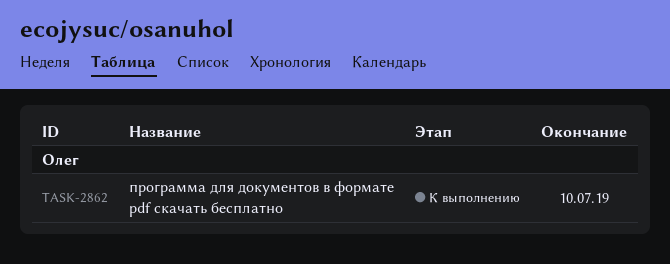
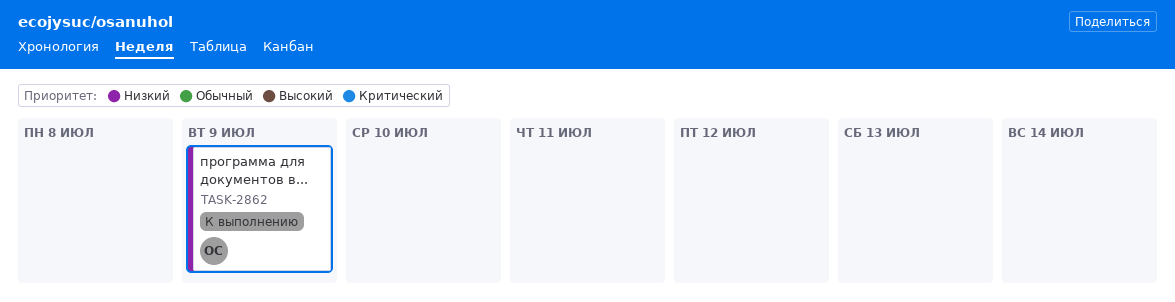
TASK-2862, due: Jul 10 -> Jul 9

